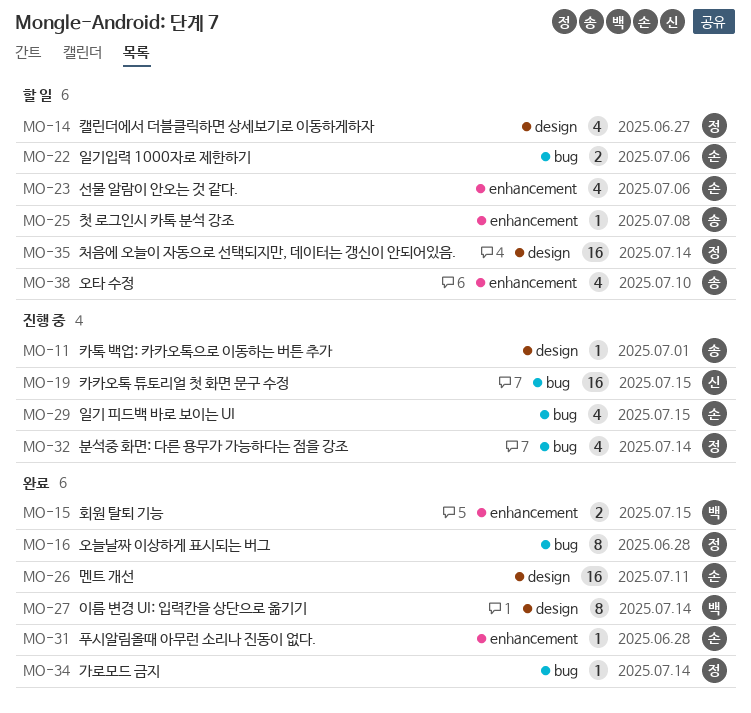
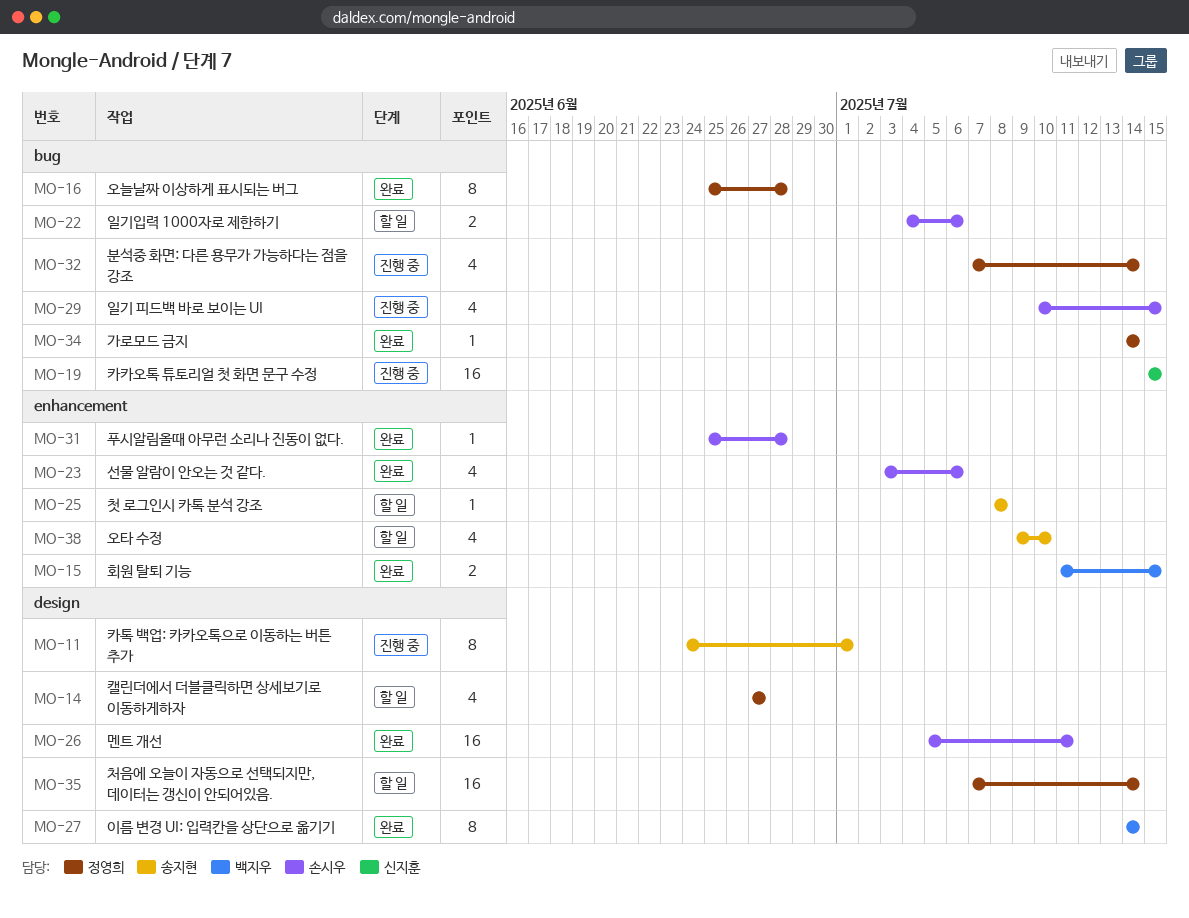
MO-11, estimate: 1 -> 8
MO-23, status: 할 일 -> 완료

